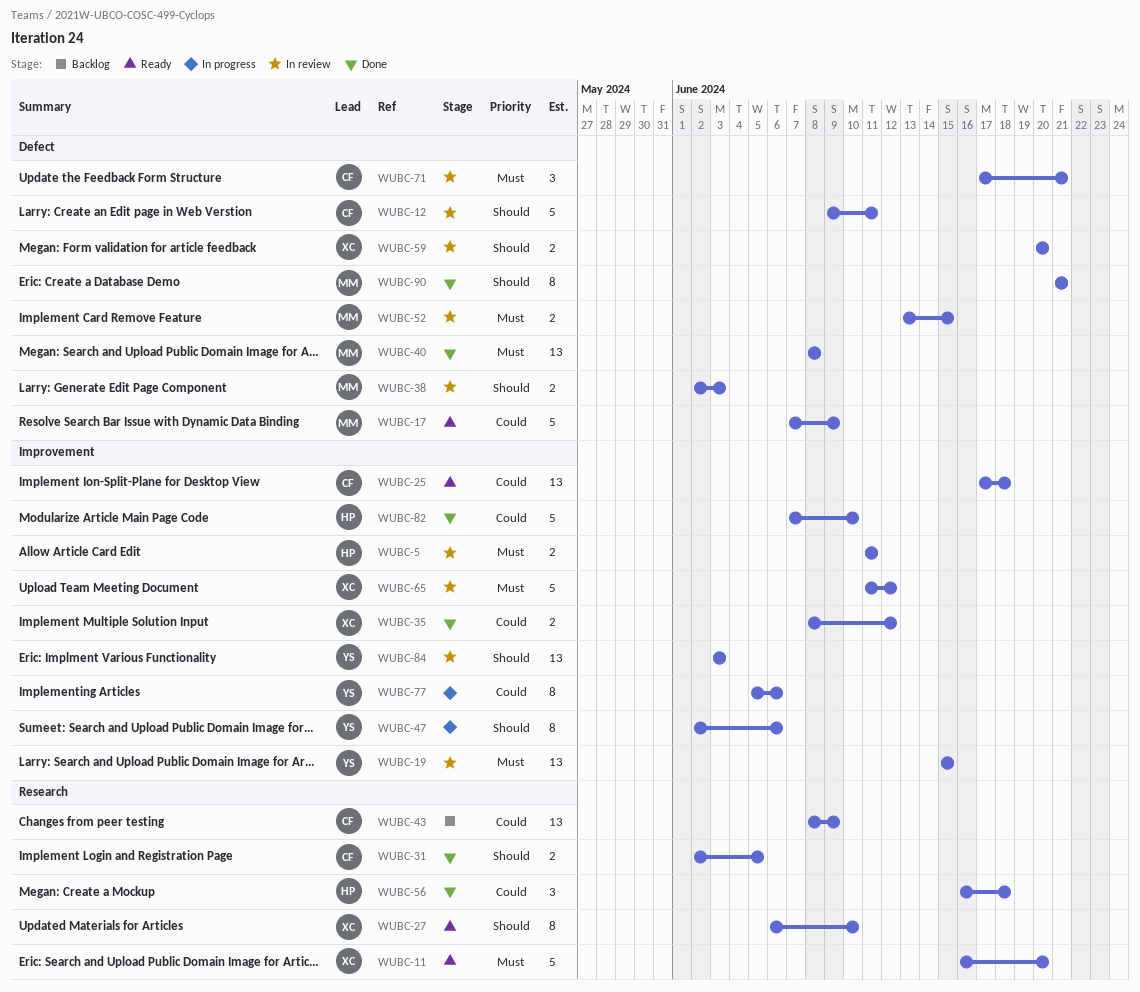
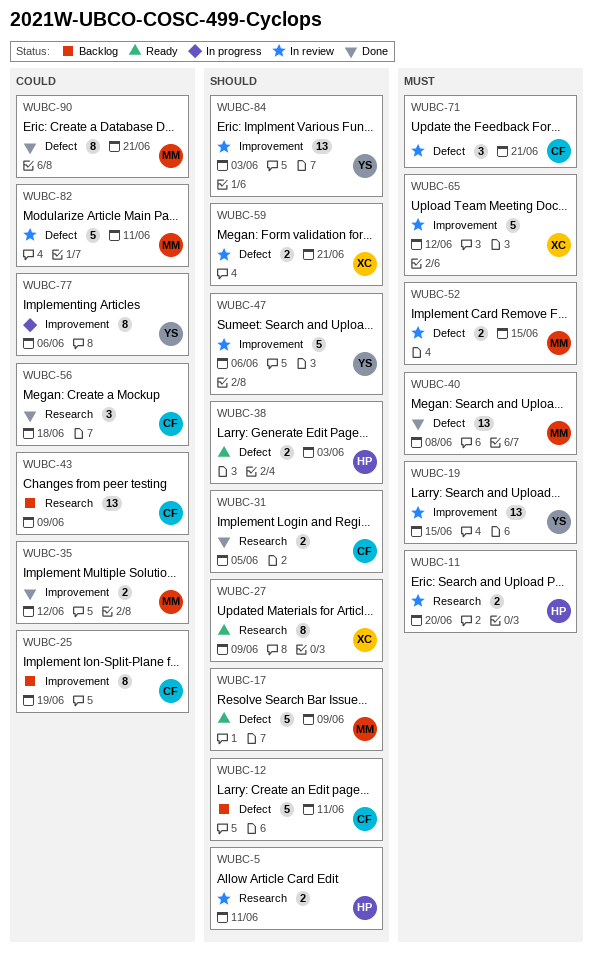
WUBC-5, priority: Must -> Should
WUBC-5, label: Improvement -> Research
WUBC-11, status: Ready -> In review
WUBC-11, owner: XC -> HP
WUBC-11, estimate: 5 -> 2
WUBC-12, status: In review -> Backlog
WUBC-17, priority: Could -> Should
WUBC-25, status: Ready -> Backlog
WUBC-25, estimate: 13 -> 8
WUBC-25, due: Jun 18 -> Jun 19
WUBC-27, due: Jun 10 -> Jun 9
WUBC-35, owner: XC -> MM
WUBC-38, status: In review -> Ready
WUBC-38, owner: MM -> HP
WUBC-47, status: In progress -> In review
WUBC-47, estimate: 8 -> 5
WUBC-56, owner: HP -> CF
WUBC-59, due: Jun 20 -> Jun 21
WUBC-82, status: Done -> In review
WUBC-82, owner: HP -> MM
WUBC-82, label: Improvement -> Defect
WUBC-82, due: Jun 10 -> Jun 11
WUBC-90, priority: Should -> Could

